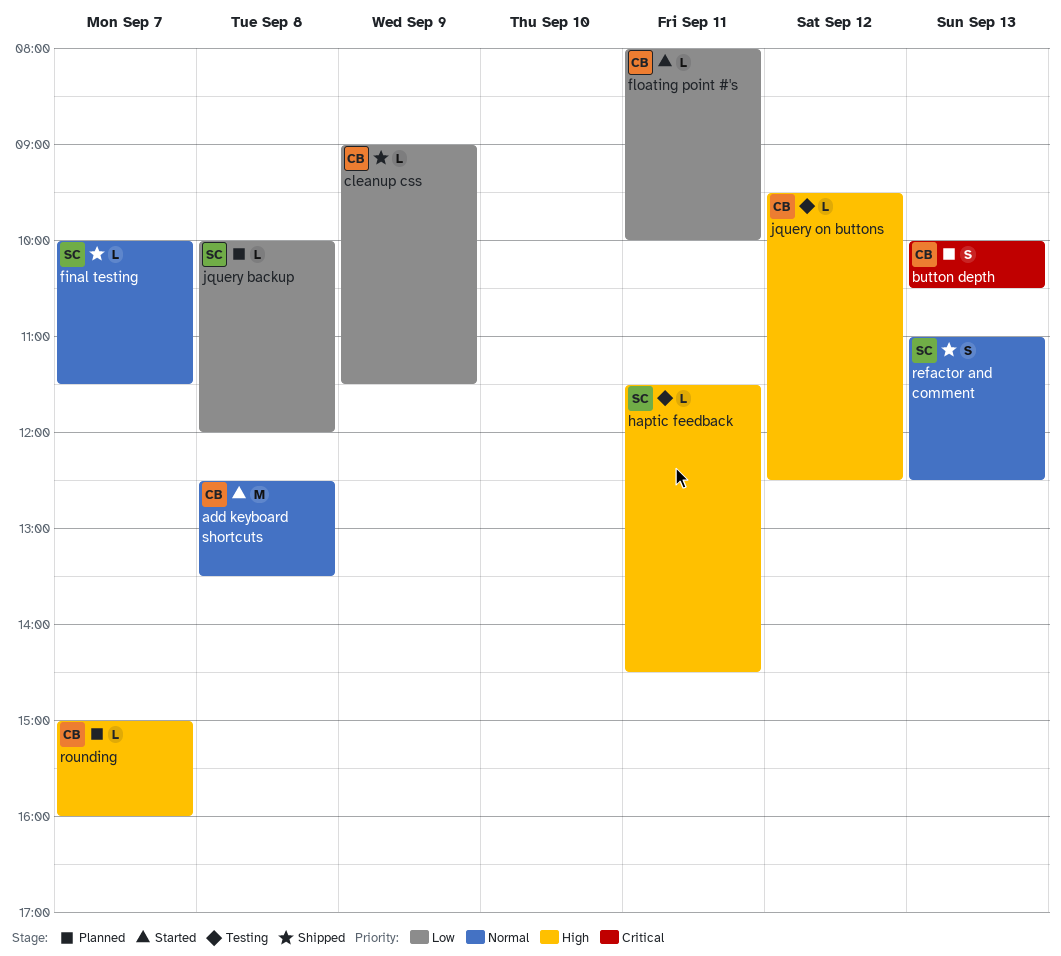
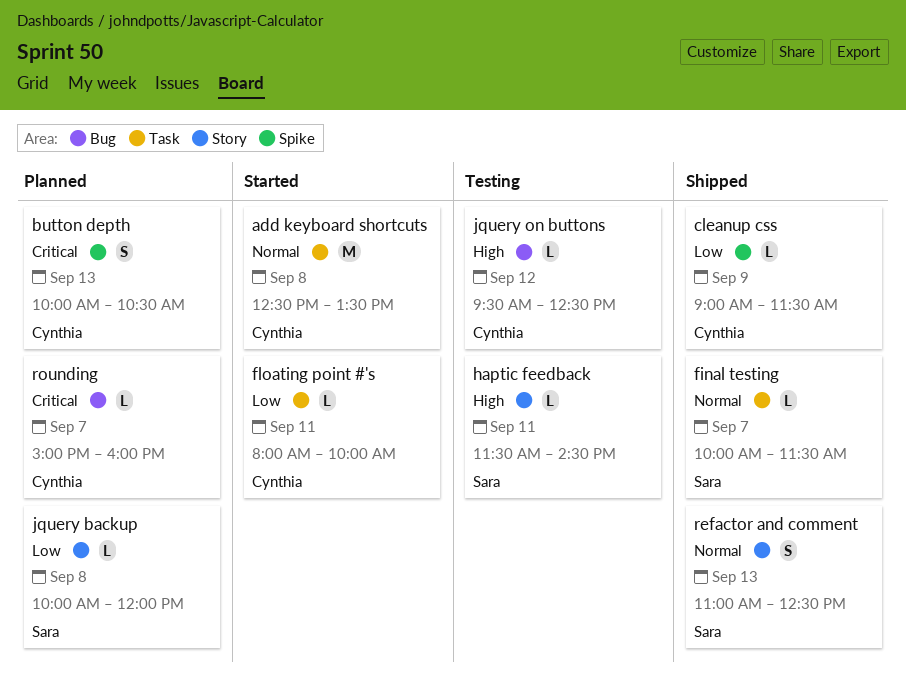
rounding, priority: High -> Critical

